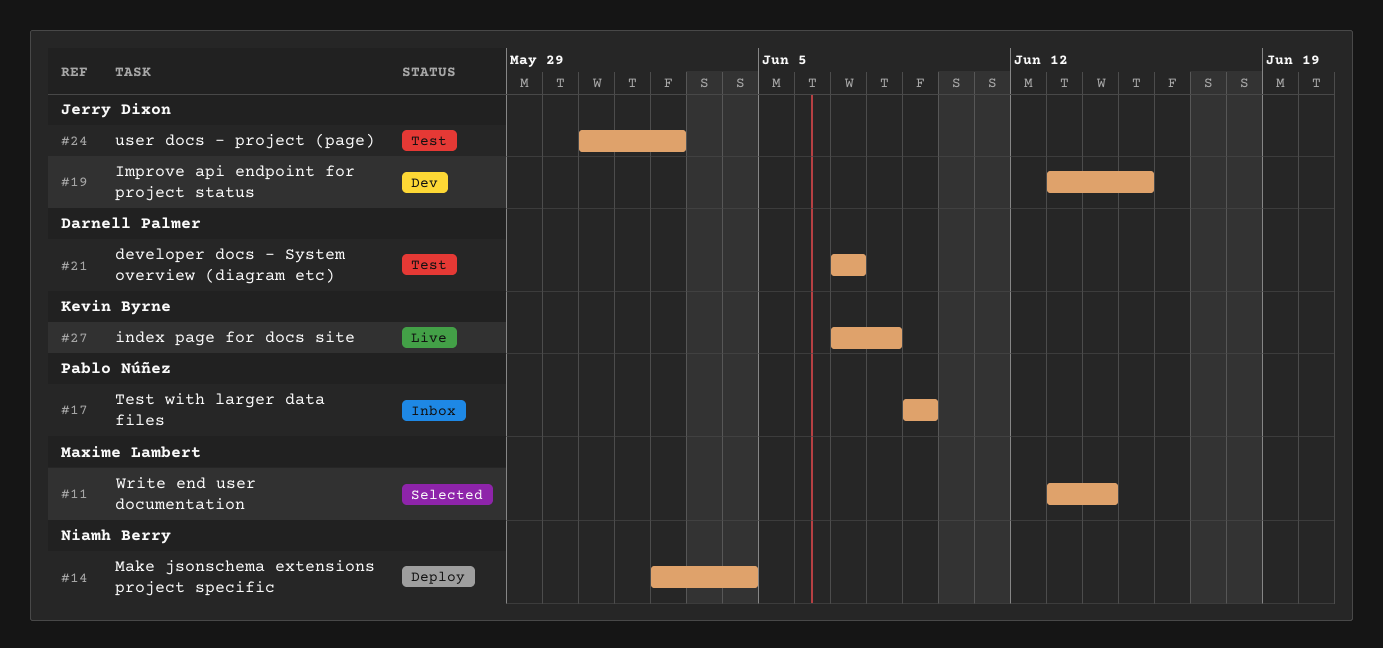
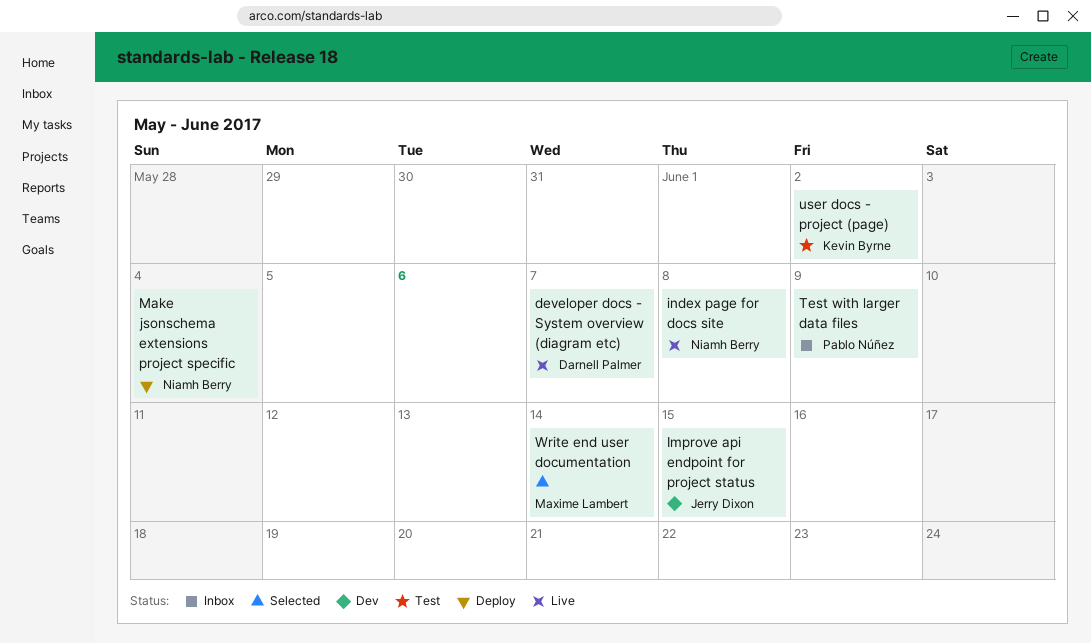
developer docs - System overview (diagram etc), status: Test -> Live
index page for docs site, owner: Kevin Byrne -> Niamh Berry
user docs - project (page), owner: Jerry Dixon -> Kevin Byrne

